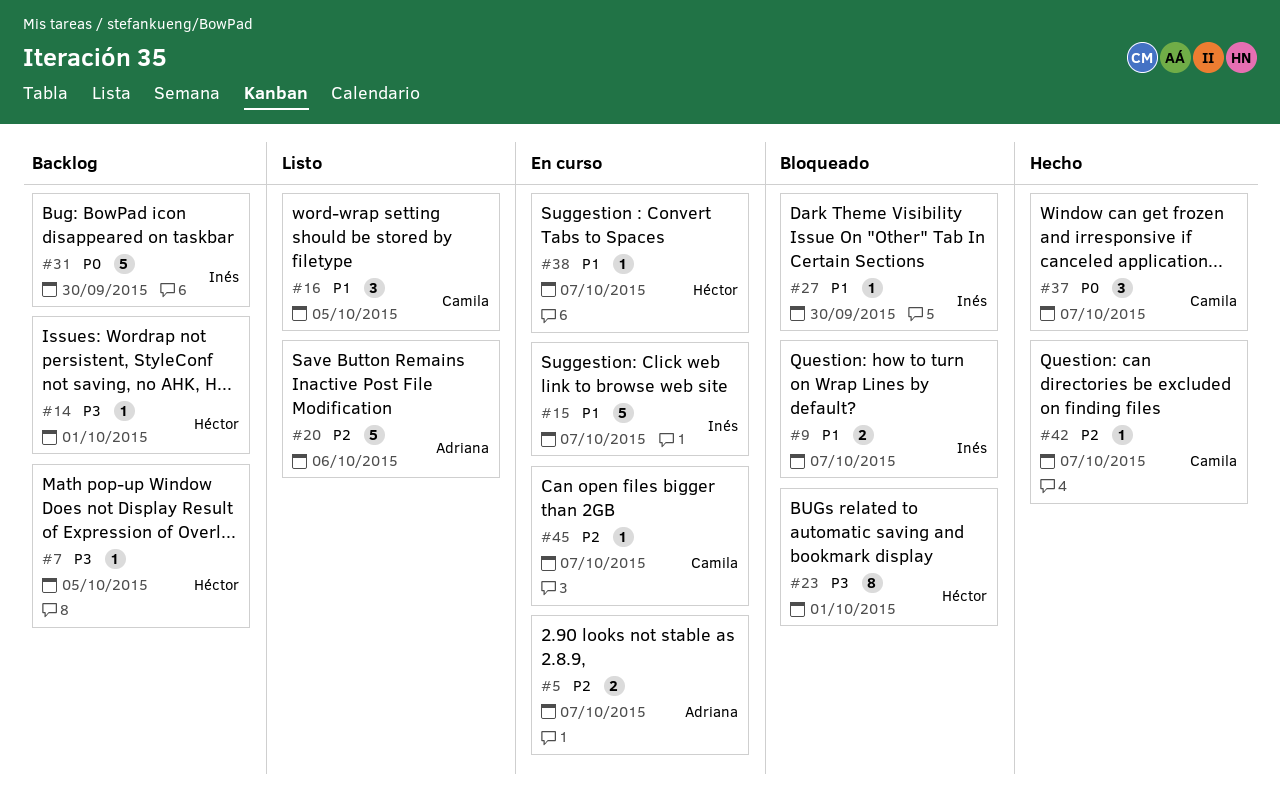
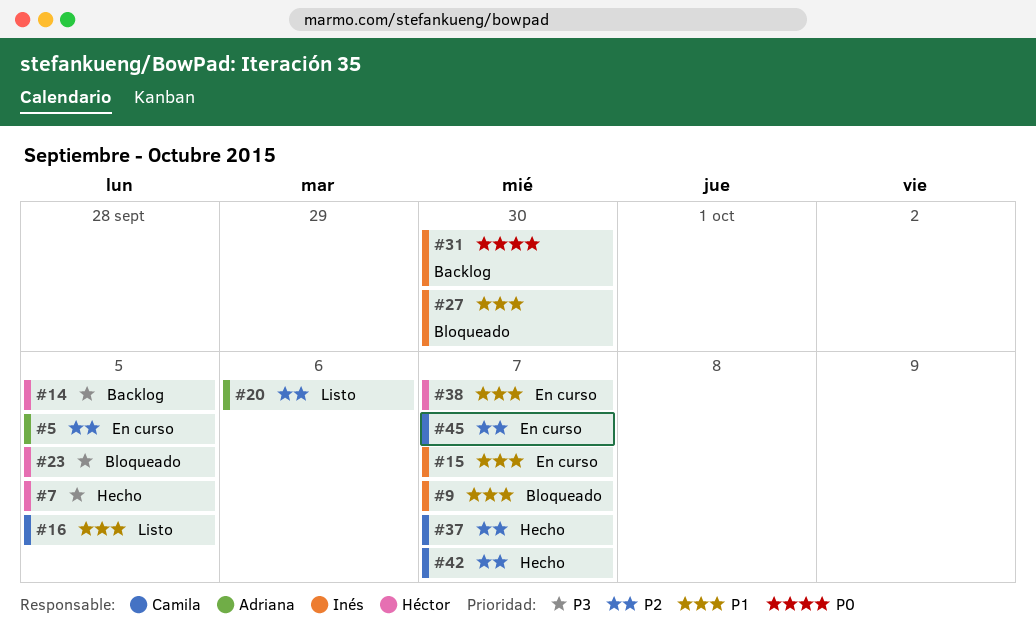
#5, due: Oct 7 -> Oct 5
#7, status: Backlog -> Hecho
#14, due: Oct 1 -> Oct 5
#23, due: Oct 1 -> Oct 5
#37, priority: P0 -> P2

